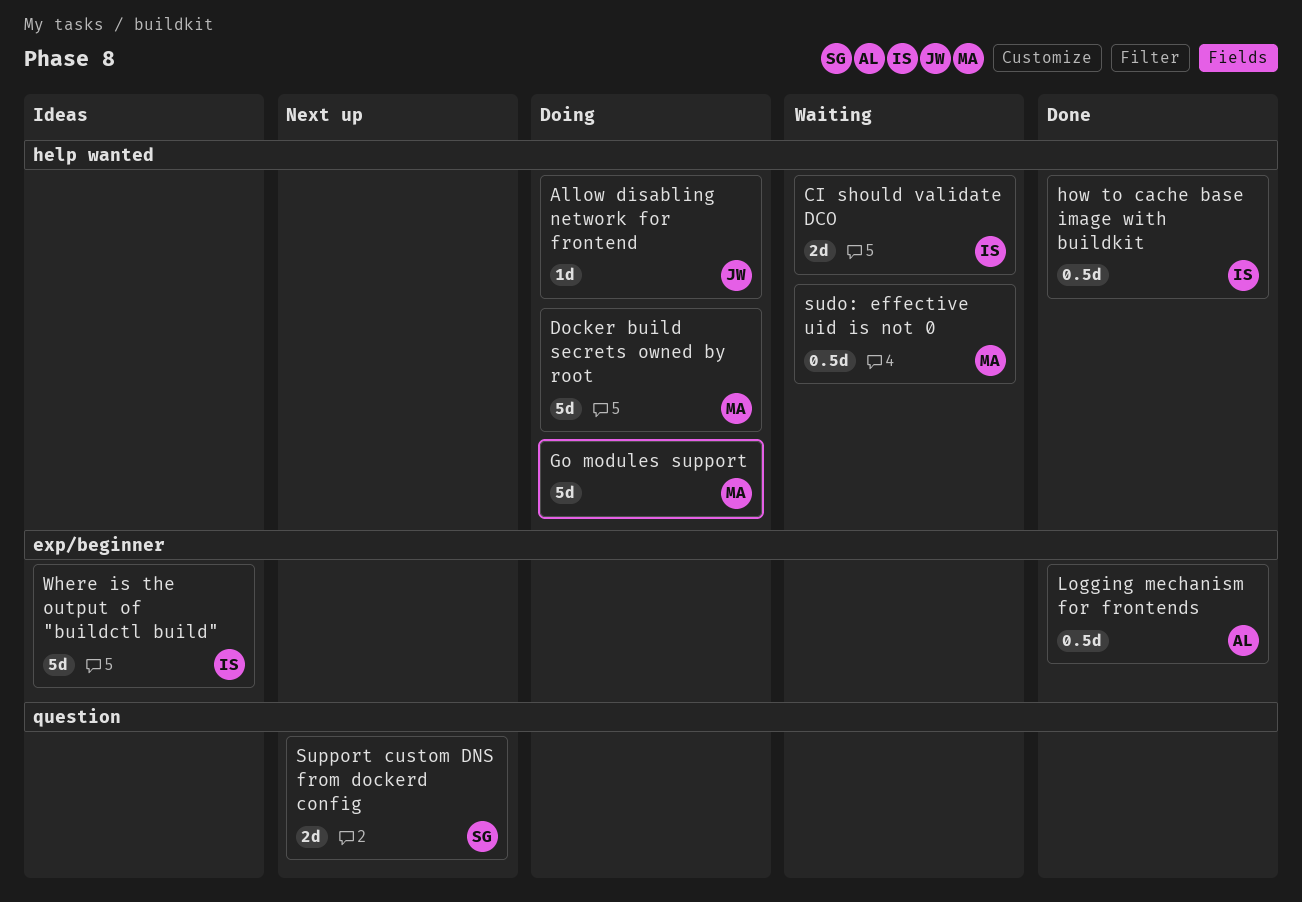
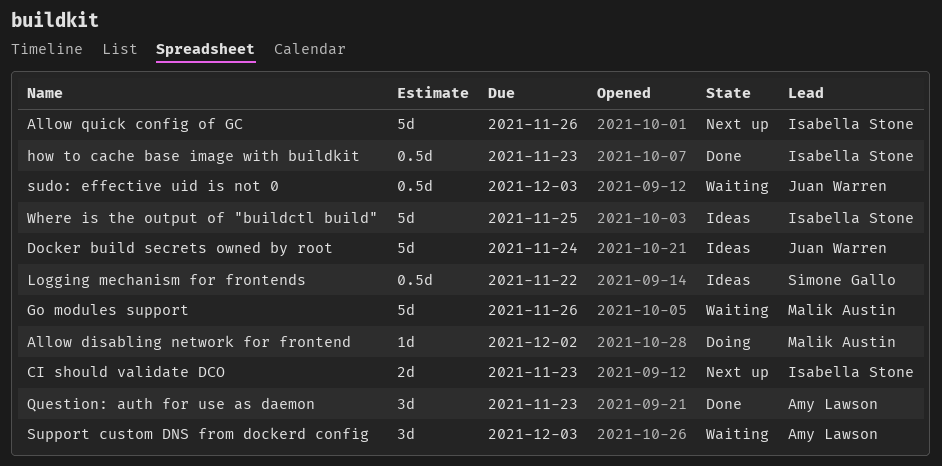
Allow disabling network for frontend, owner: Juan Warren -> Malik Austin
Allow quick config of GC: none -> present
CI should validate DCO, status: Waiting -> Next up
Docker build secrets owned by root, status: Doing -> Ideas
Docker build secrets owned by root, owner: Malik Austin -> Juan Warren
Go modules support, status: Doing -> Waiting
Logging mechanism for frontends, status: Done -> Ideas
Logging mechanism for frontends, owner: Amy Lawson -> Simone Gallo
Question: auth for use as daemon: none -> present
sudo: effective uid is not 0, owner: Malik Austin -> Juan Warren
Support custom DNS from dockerd config, status: Next up -> Waiting
Support custom DNS from dockerd config, owner: Simone Gallo -> Amy Lawson
Support custom DNS from dockerd config, estimate: 2d -> 3d

